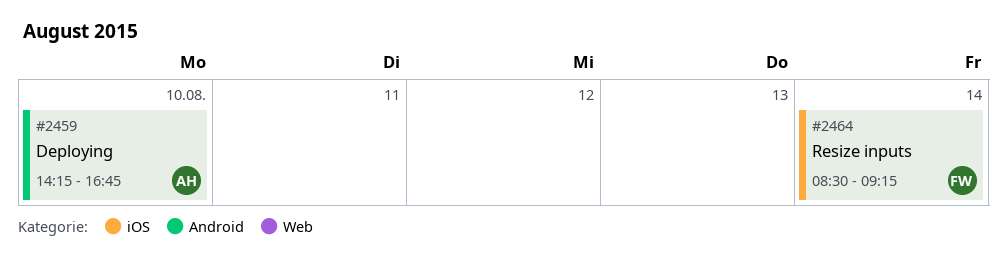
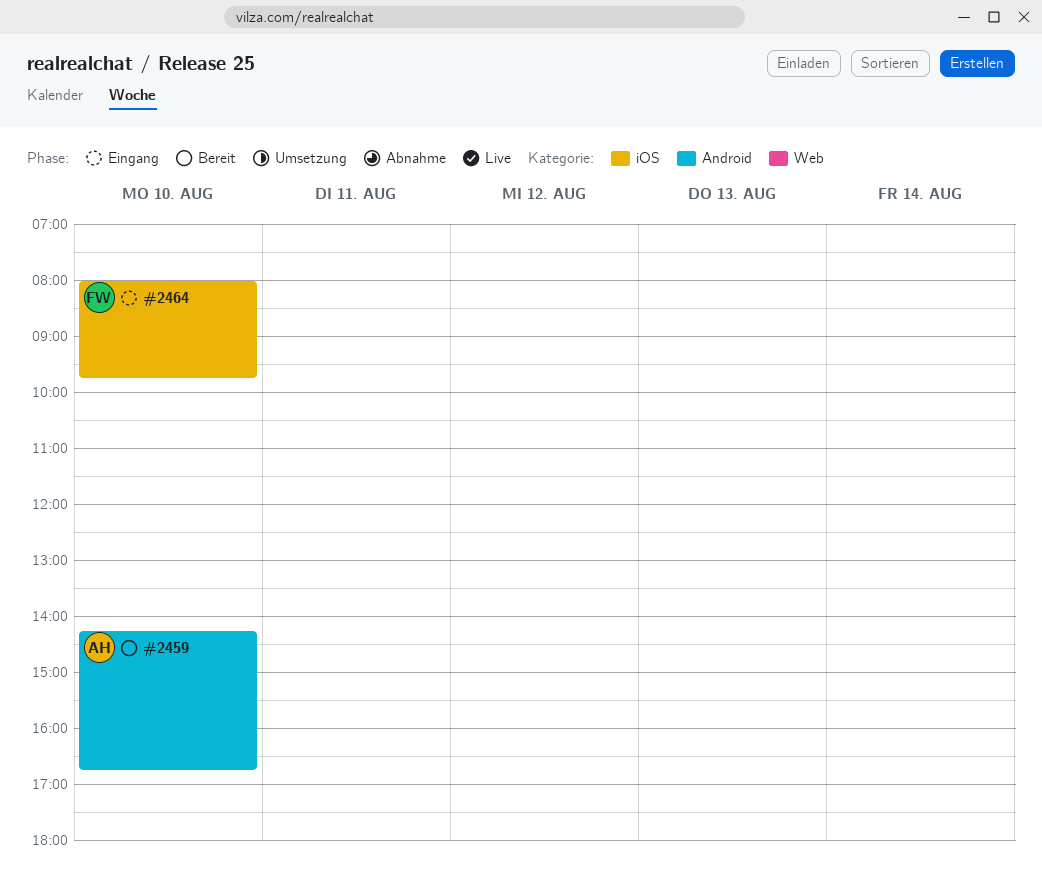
#2464, day: Aug 14 -> Aug 10
#2464, begins: 08:30 -> 08:00
#2464, ends: 09:15 -> 09:45

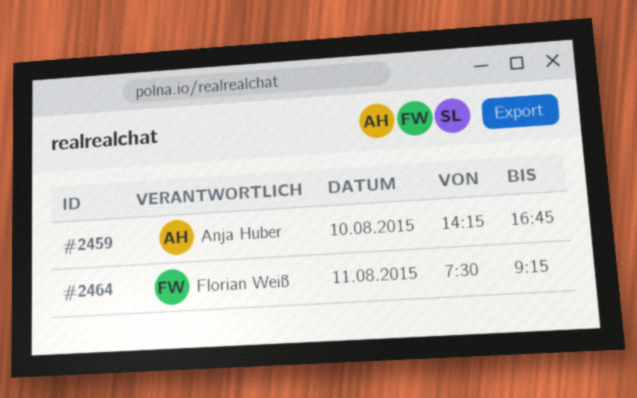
#2464, day: Aug 10 -> Aug 11
#2464, begins: 08:00 -> 07:30
#2464, ends: 09:45 -> 09:15

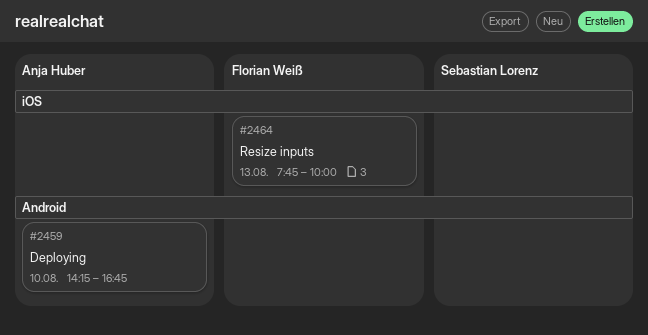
#2464, day: Aug 11 -> Aug 13
#2464, begins: 07:30 -> 07:45
#2464, ends: 09:15 -> 10:00

